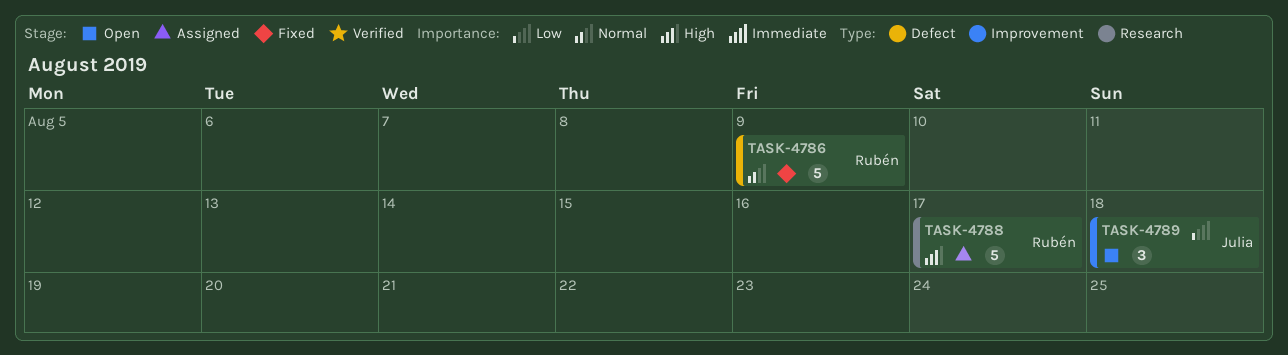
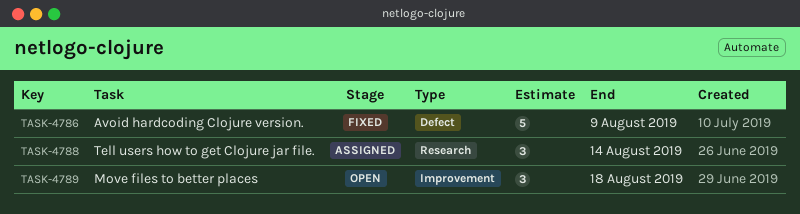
TASK-4788, estimate: 5 -> 3
TASK-4788, due: Aug 17 -> Aug 14

